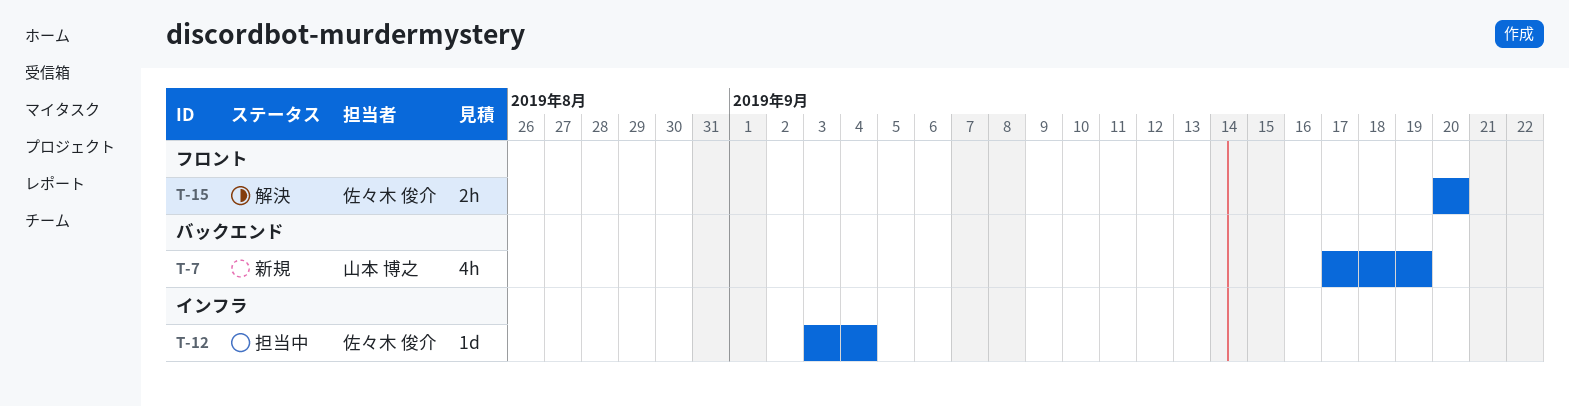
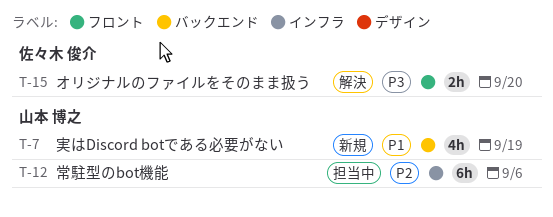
T-12, owner: 佐々木 俊介 -> 山本 博之
T-12, estimate: 1d -> 6h
T-12, due: Sep 4 -> Sep 6

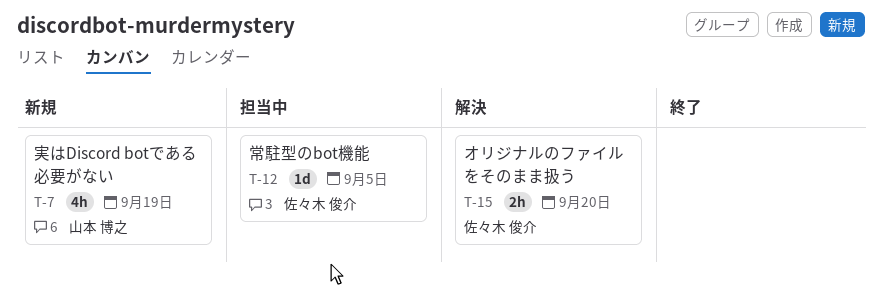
T-12, owner: 山本 博之 -> 佐々木 俊介
T-12, estimate: 6h -> 1d
T-12, due: Sep 6 -> Sep 5

